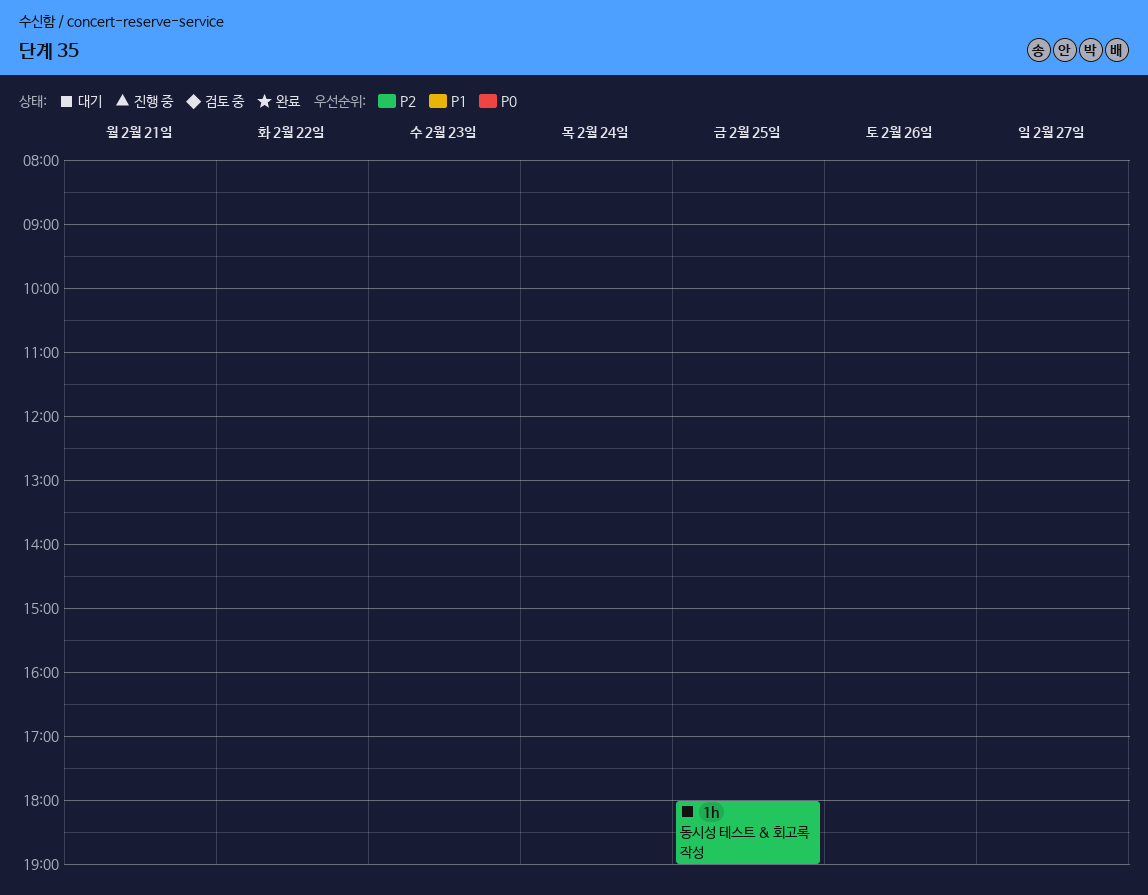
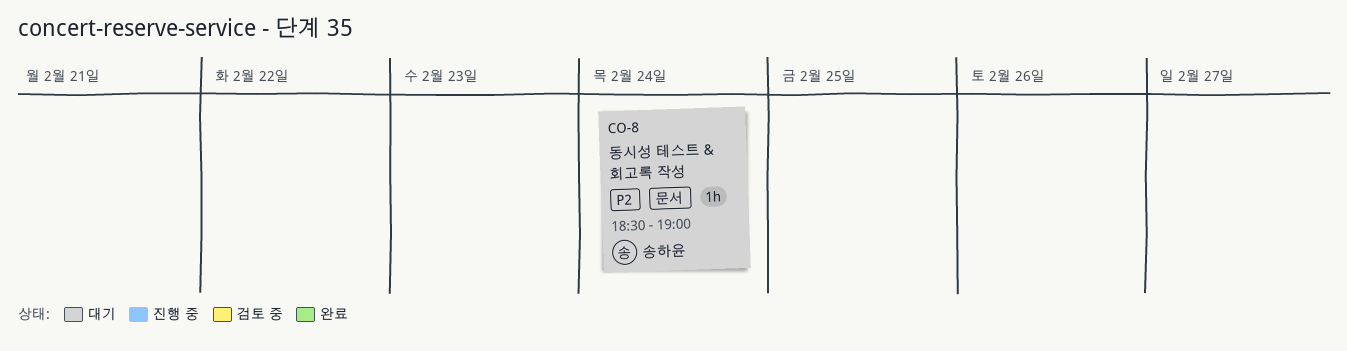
동시성 테스트 & 회고록 작성, day: Feb 25 -> Feb 24
동시성 테스트 & 회고록 작성, begins: 18:00 -> 18:30

